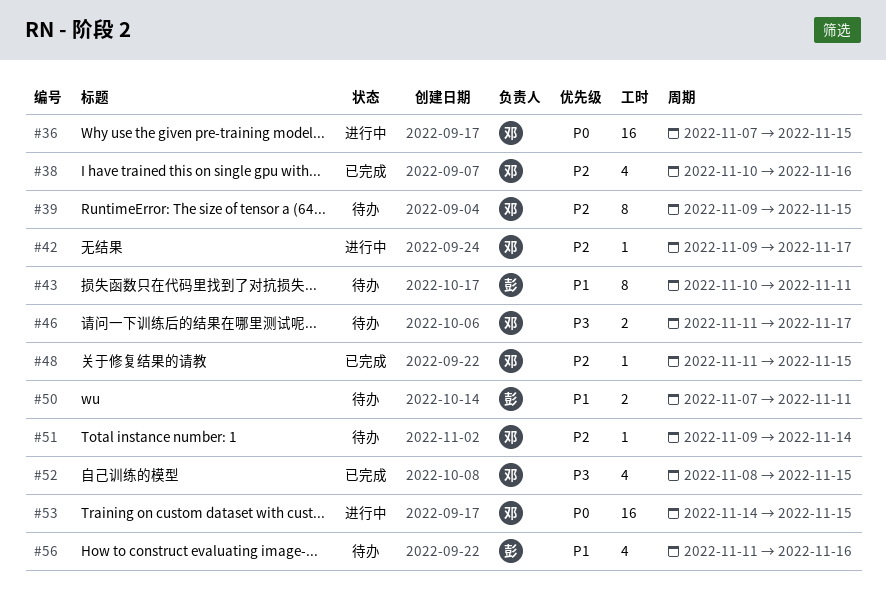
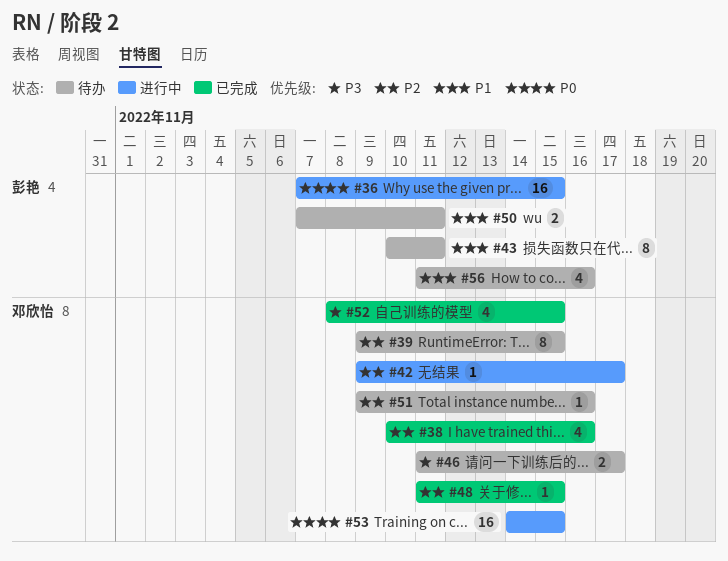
#36, owner: 邓欣怡 -> 彭艳
#51, due: Nov 14 -> Nov 16

